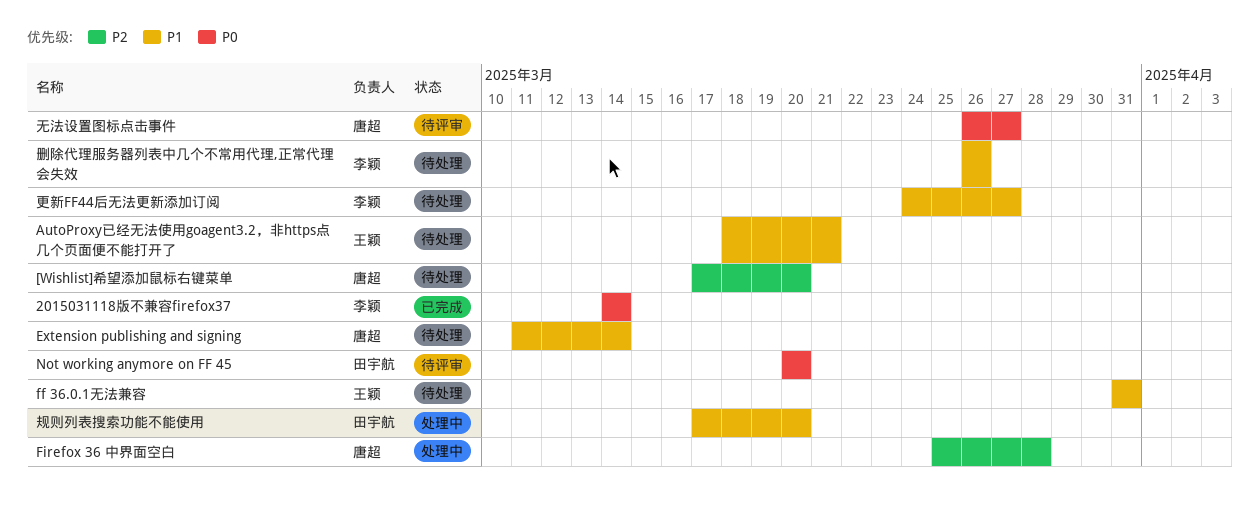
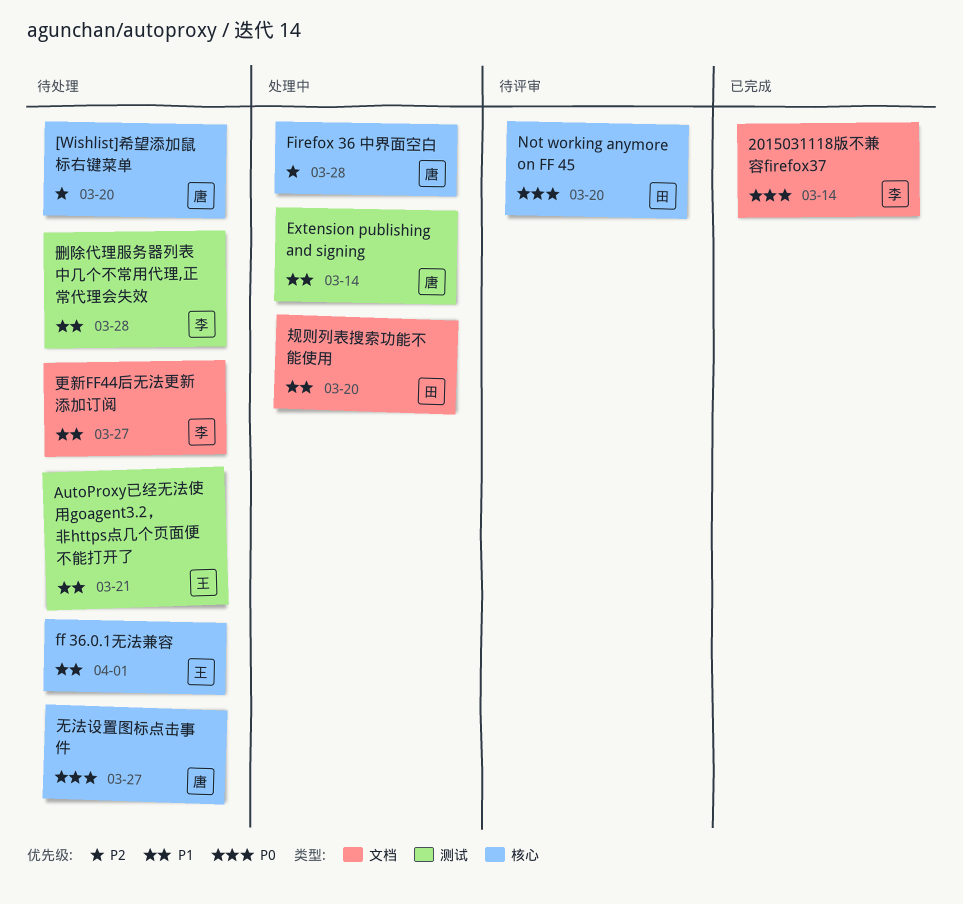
Extension publishing and signing, status: 待处理 -> 处理中
ff 36.0.1无法兼容, due: Mar 31 -> Apr 1
删除代理服务器列表中几个不常用代理,正常代理会失效, due: Mar 26 -> Mar 28
无法设置图标点击事件, status: 待评审 -> 待处理

